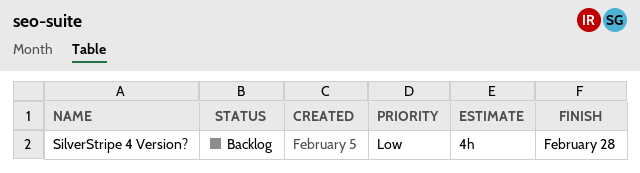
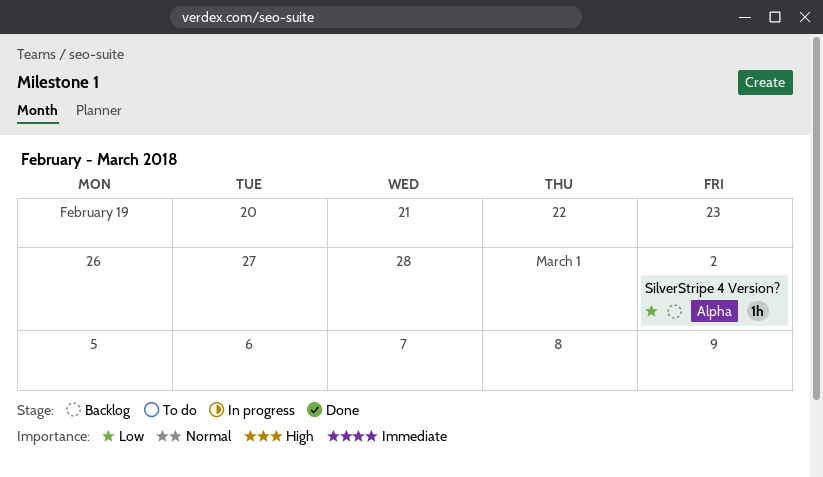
SilverStripe 4 Version?, estimate: 4h -> 1h
SilverStripe 4 Version?, due: Feb 28 -> Mar 2

